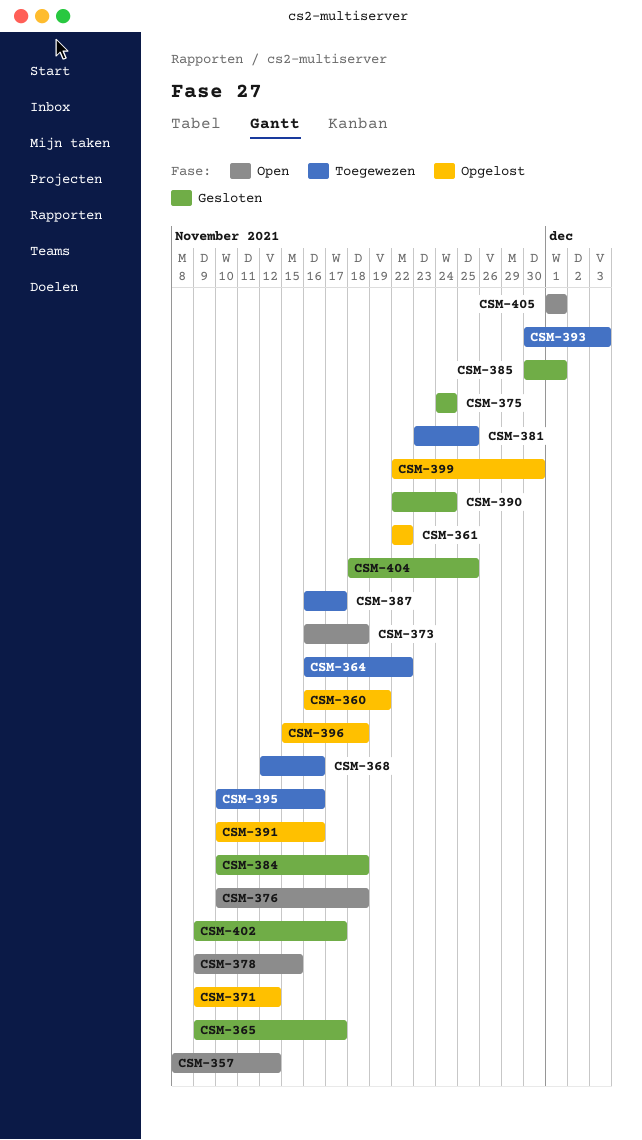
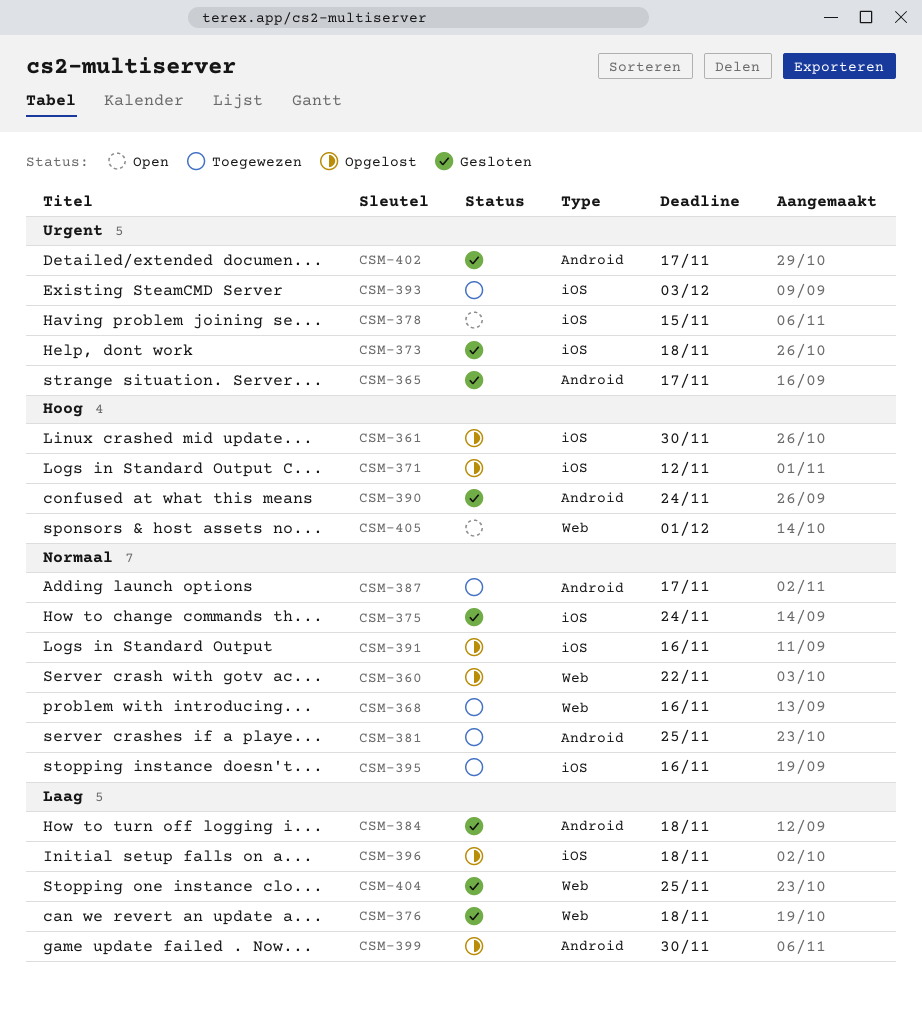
CSM-357: present -> none
CSM-360, due: Nov 19 -> Nov 22
CSM-361, due: Nov 22 -> Nov 30
CSM-364: present -> none
CSM-373, status: Open -> Gesloten
CSM-376, status: Open -> Gesloten
CSM-385: present -> none

